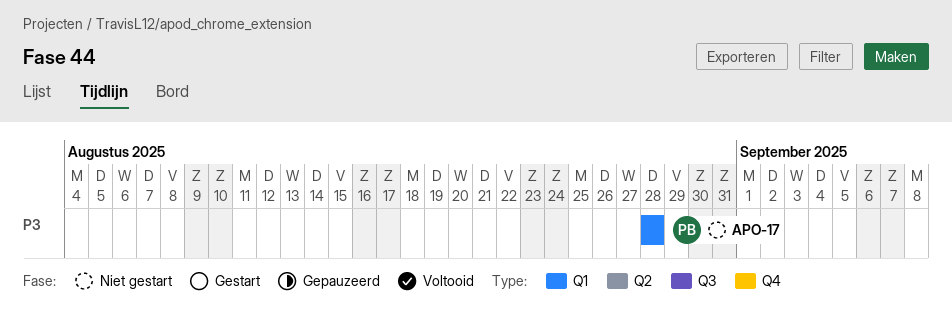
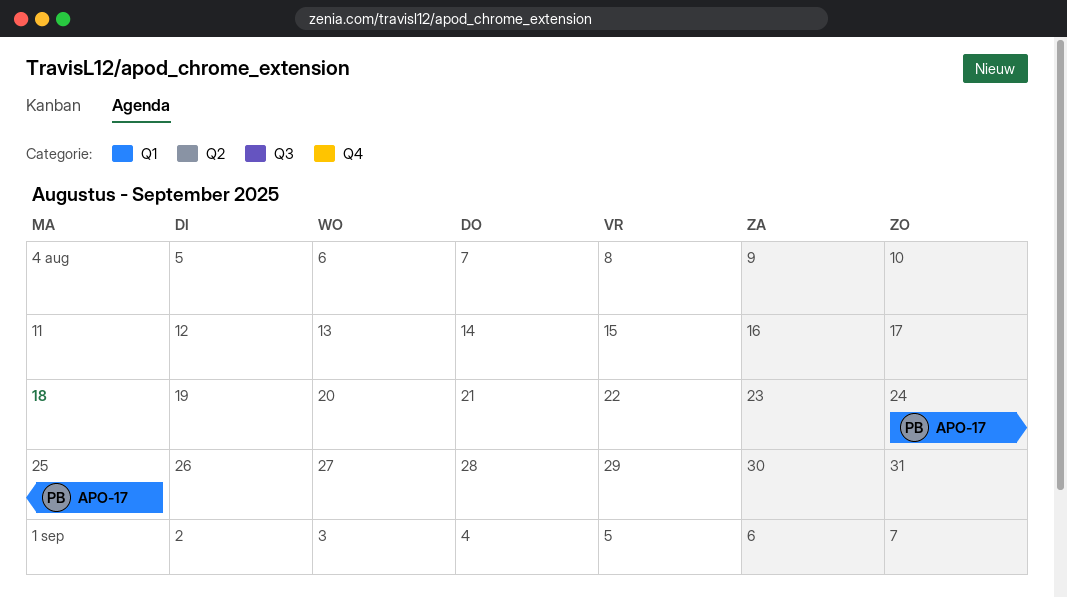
APO-17, start: Aug 28 -> Aug 24
APO-17, due: Aug 28 -> Aug 25

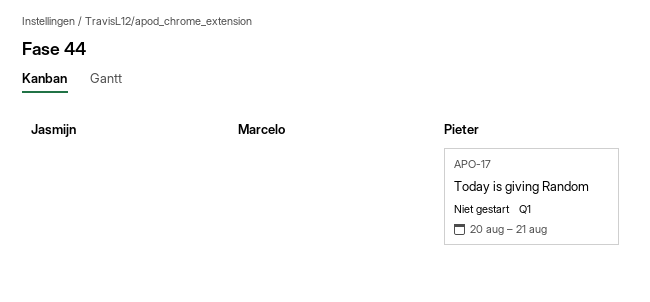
APO-17, start: Aug 24 -> Aug 20
APO-17, due: Aug 25 -> Aug 21

